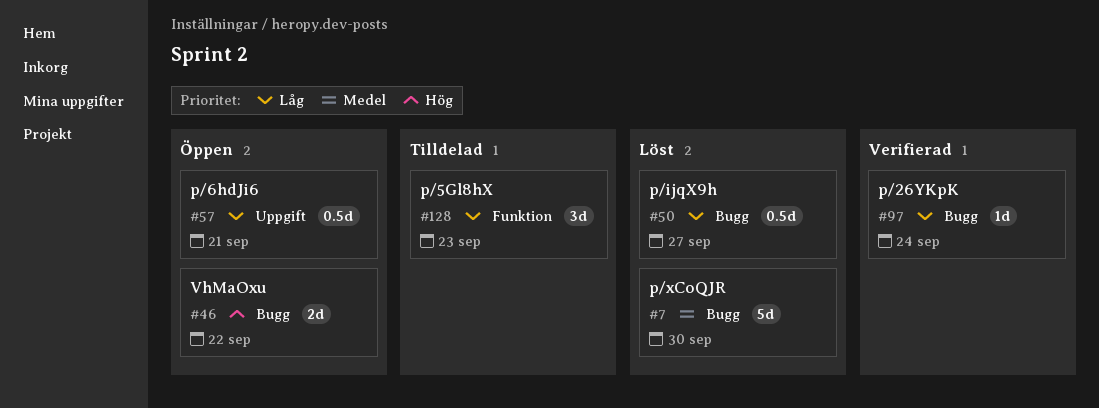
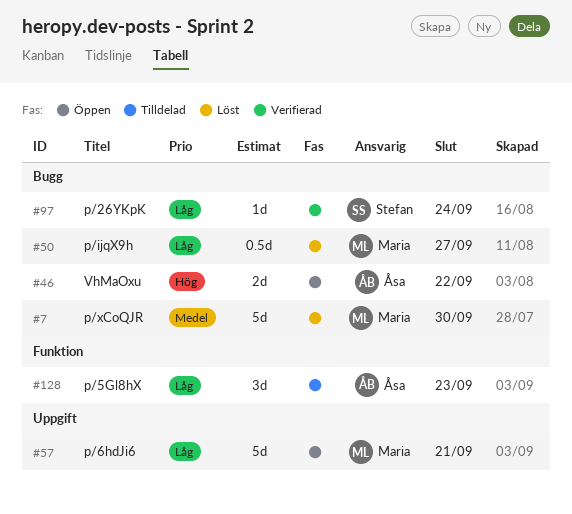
#57, estimate: 0.5d -> 5d

